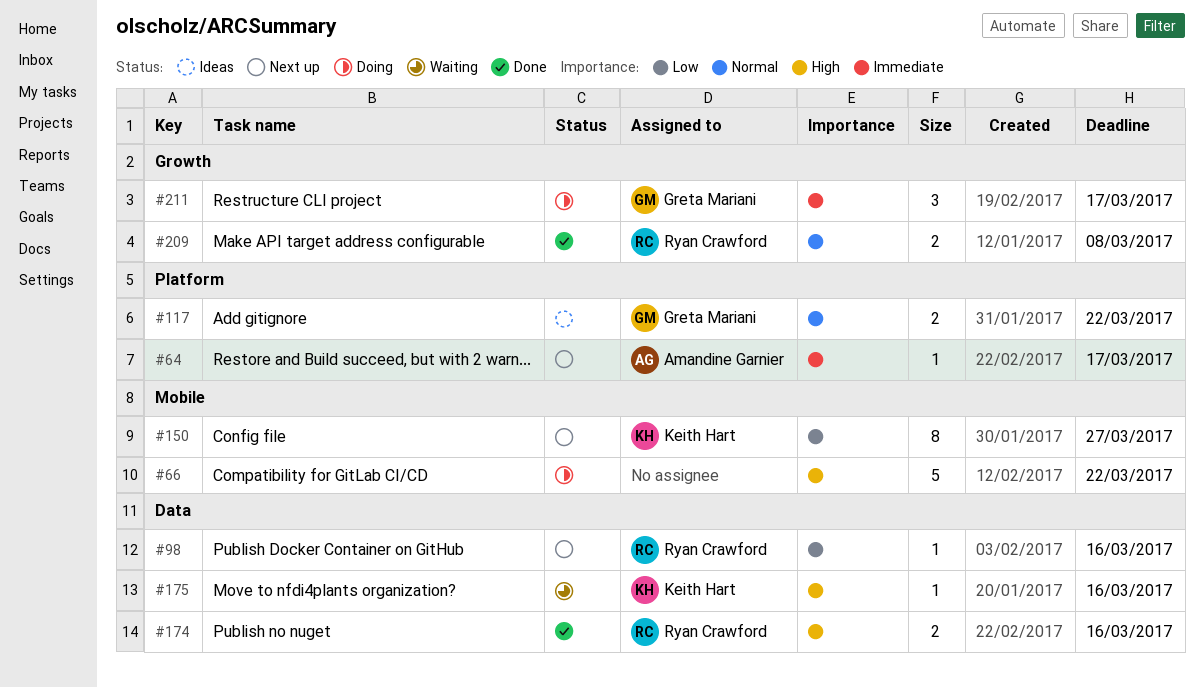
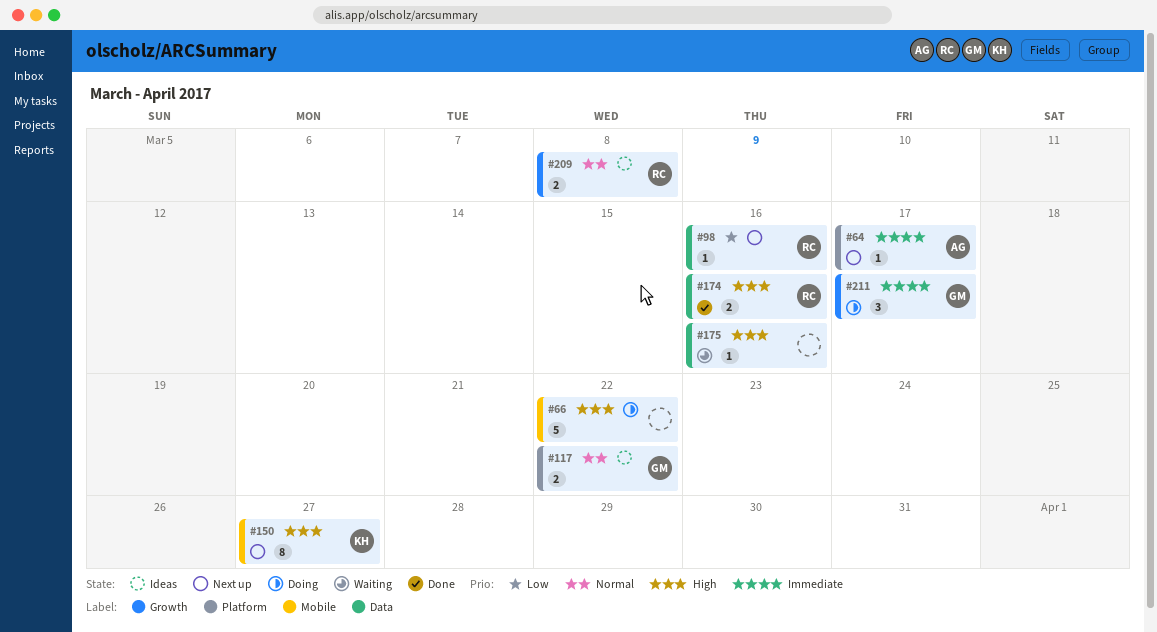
#150, priority: Low -> High
#175, owner: Keith Hart -> none
#209, status: Done -> Ideas

